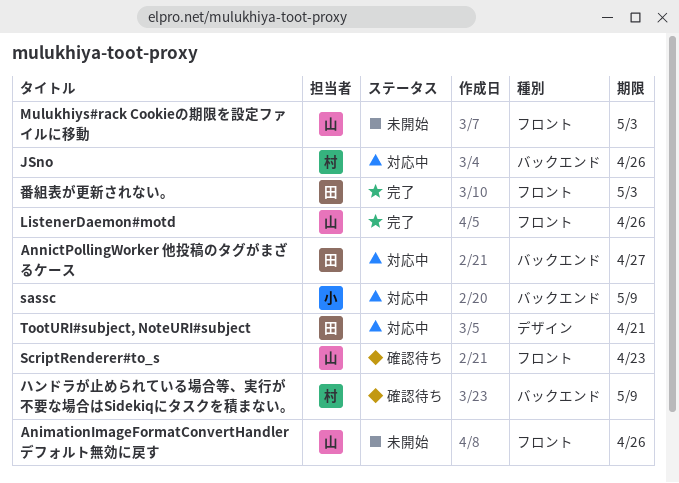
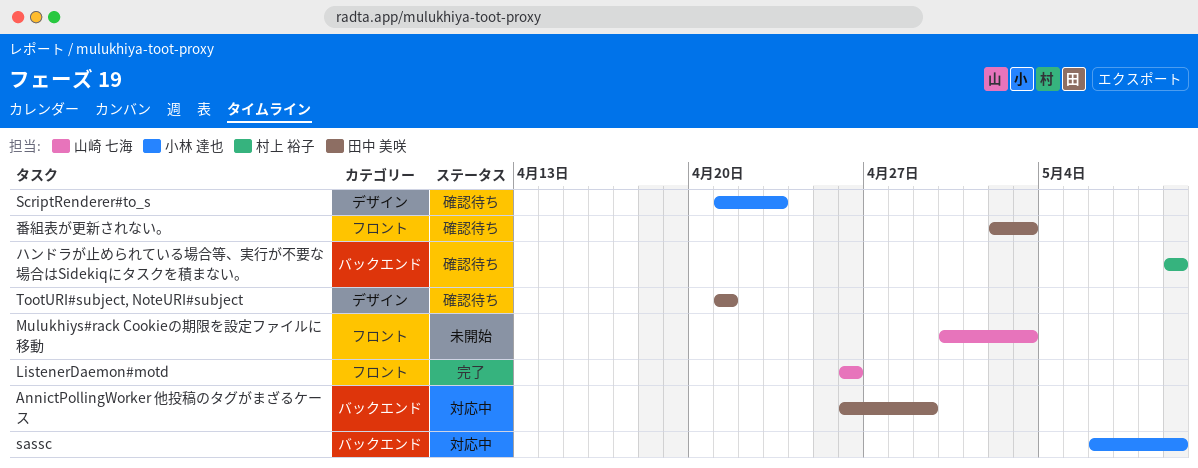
AnimationImageFormatConvertHandler デフォルト無効に戻す: present -> none
AnnictPollingWorker 他投稿のタグがまざるケース, due: Apr 27 -> Apr 29
JSno: present -> none
ScriptRenderer#to_s, owner: 山崎 七海 -> 小林 達也
ScriptRenderer#to_s, label: フロント -> デザイン
TootURI#subject, NoteURI#subject, status: 対応中 -> 確認待ち
番組表が更新されない。, status: 完了 -> 確認待ち

